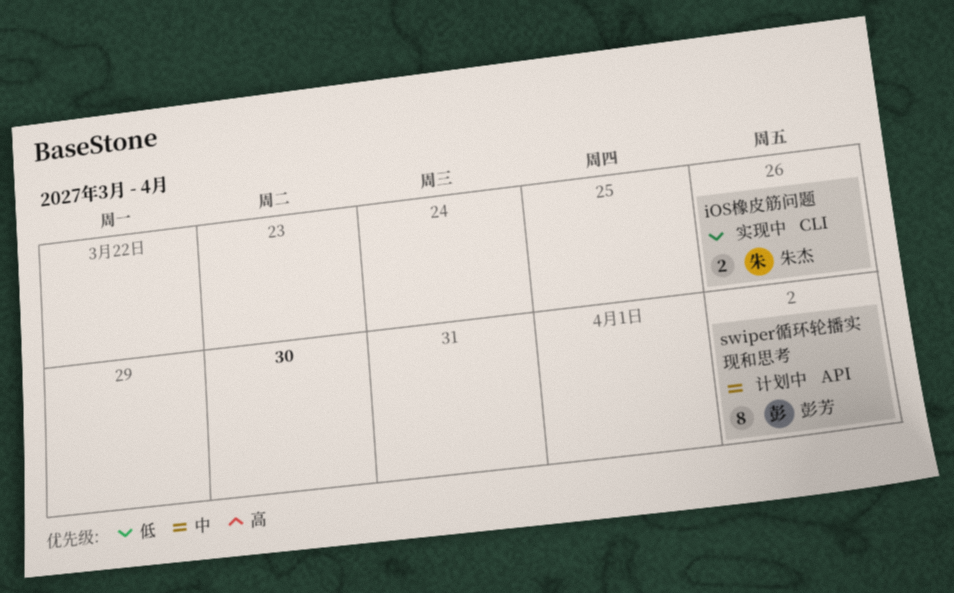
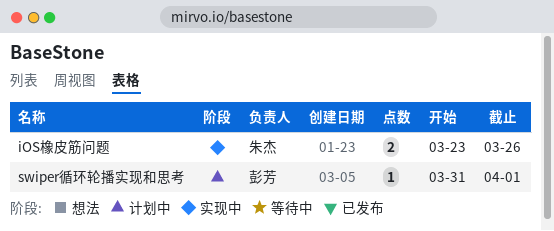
swiper循环轮播实现和思考, estimate: 8 -> 1
swiper循环轮播实现和思考, due: Apr 2 -> Apr 1

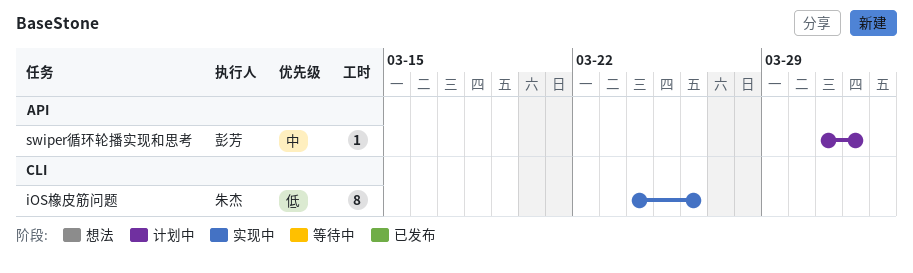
iOS橡皮筋问题, estimate: 2 -> 8
iOS橡皮筋问题, start: Mar 23 -> Mar 24

